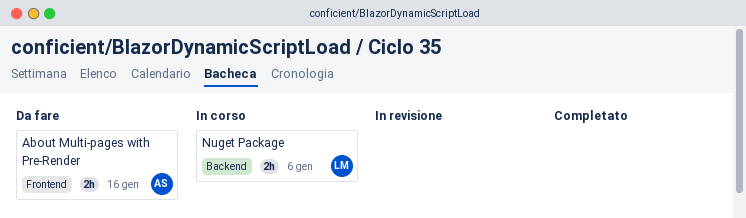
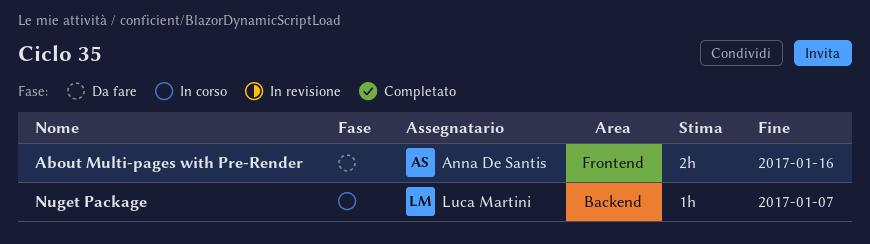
Nuget Package, estimate: 2h -> 1h
Nuget Package, due: Jan 6 -> Jan 7

